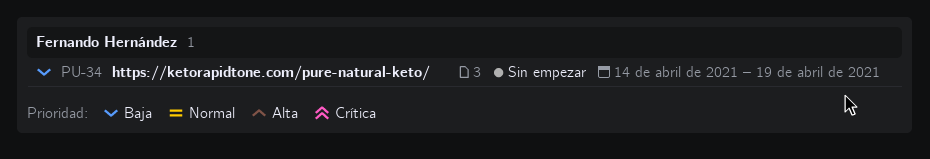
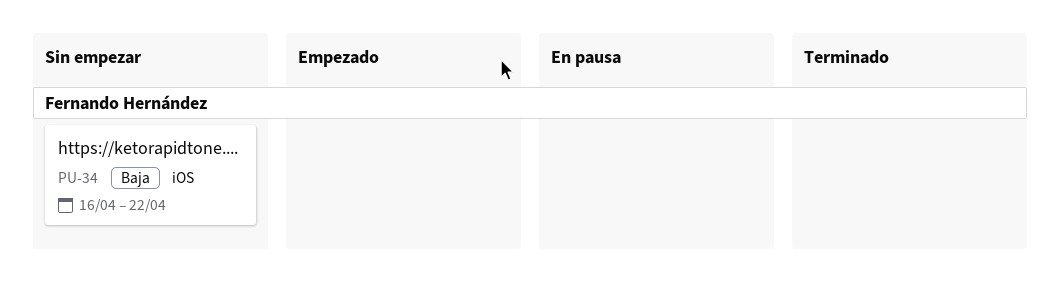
PU-34, start: Apr 14 -> Apr 16
PU-34, due: Apr 19 -> Apr 22

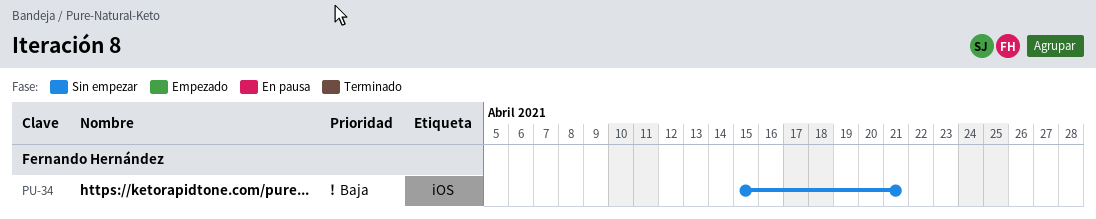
PU-34, start: Apr 16 -> Apr 15
PU-34, due: Apr 22 -> Apr 21

